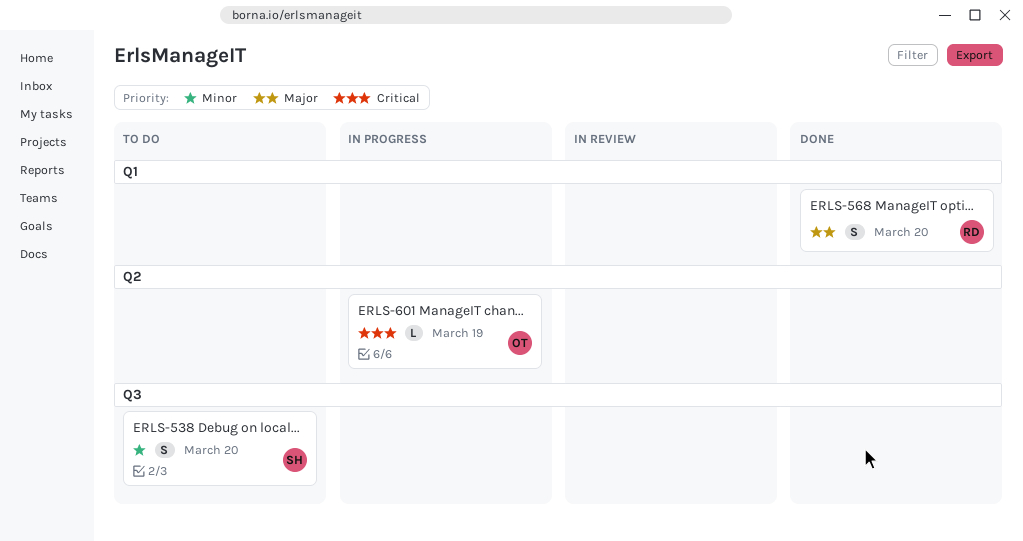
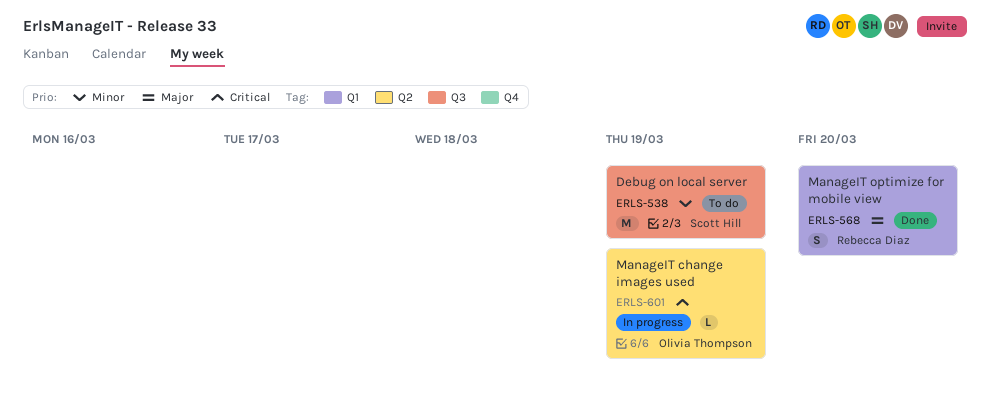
ERLS-538, estimate: S -> M
ERLS-538, due: Mar 20 -> Mar 19

